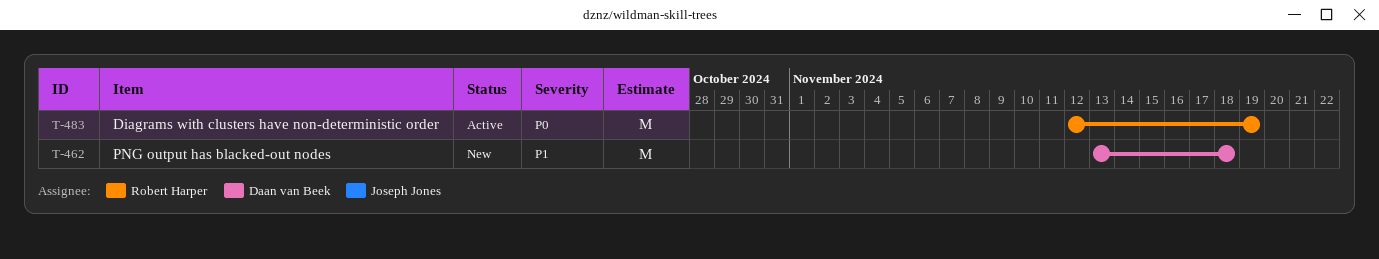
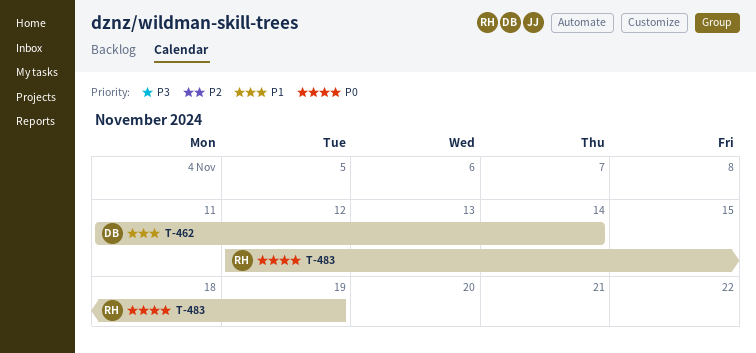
T-462, start: Nov 13 -> Nov 11
T-462, due: Nov 18 -> Nov 14

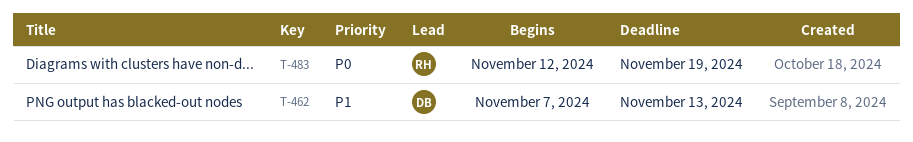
T-462, start: Nov 11 -> Nov 7
T-462, due: Nov 14 -> Nov 13

